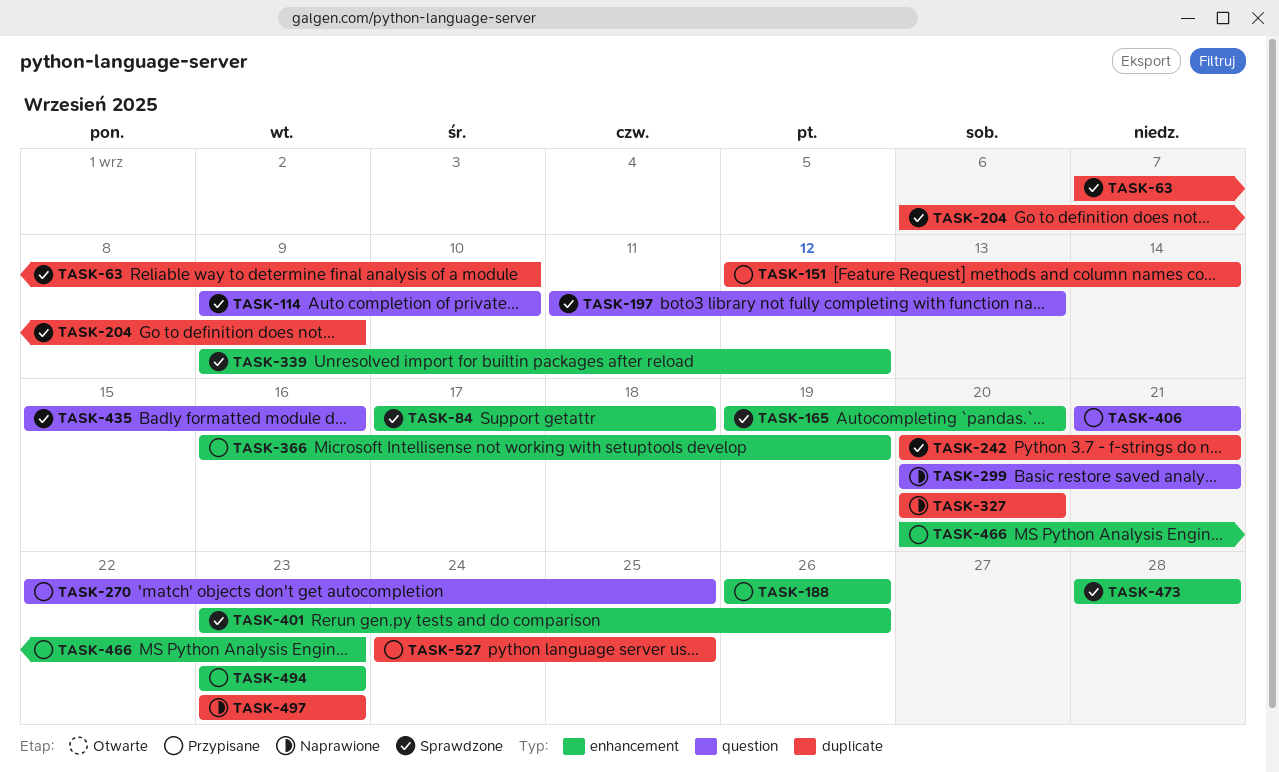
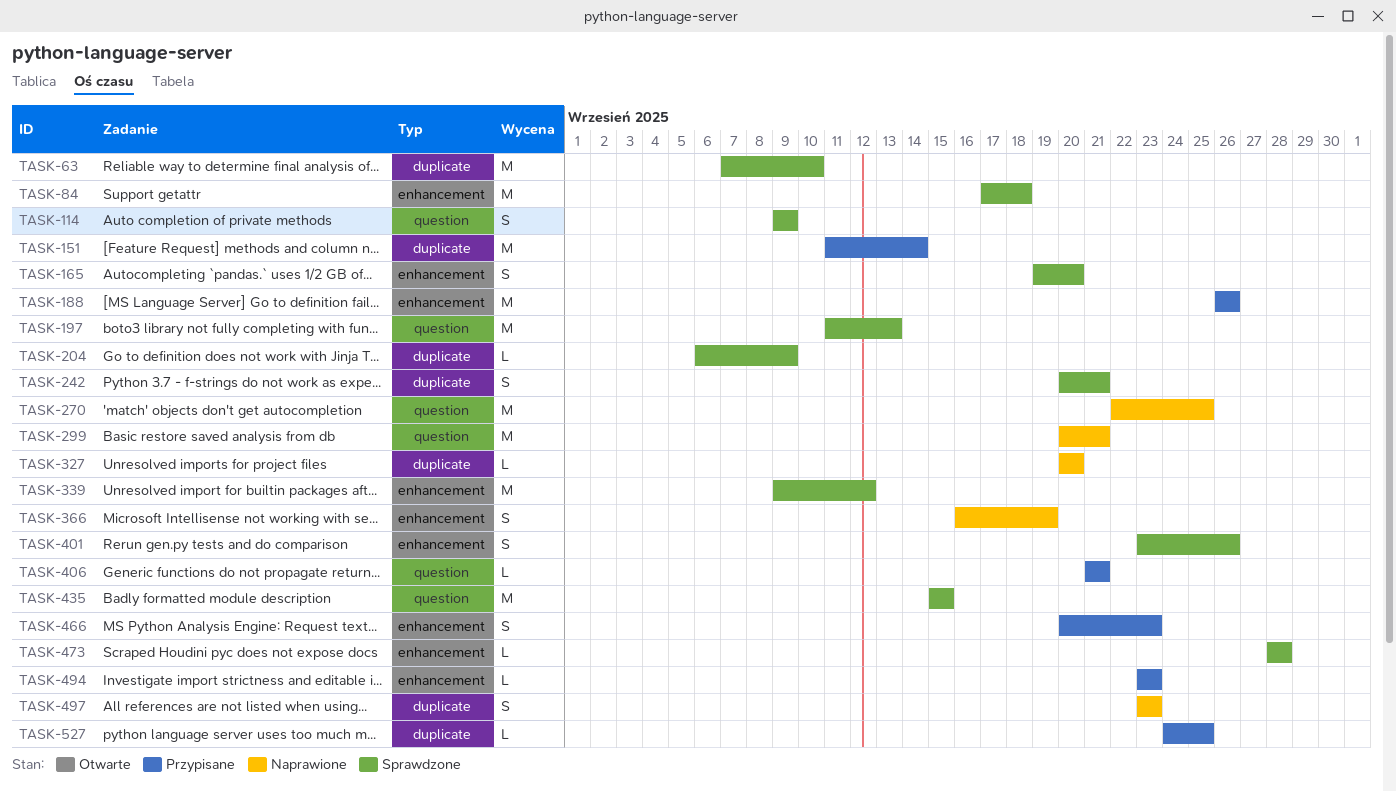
TASK-114, due: Sep 10 -> Sep 9
TASK-151, start: Sep 12 -> Sep 11
TASK-270, status: Przypisane -> Naprawione
TASK-366, status: Przypisane -> Naprawione
TASK-435, due: Sep 16 -> Sep 15

